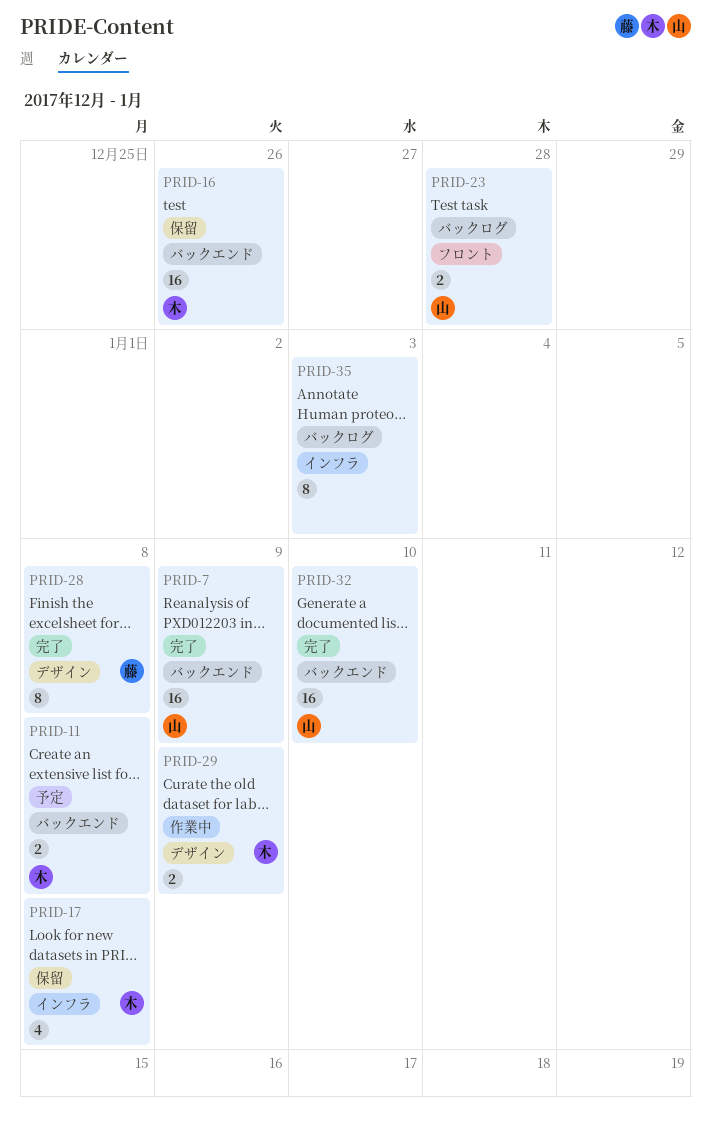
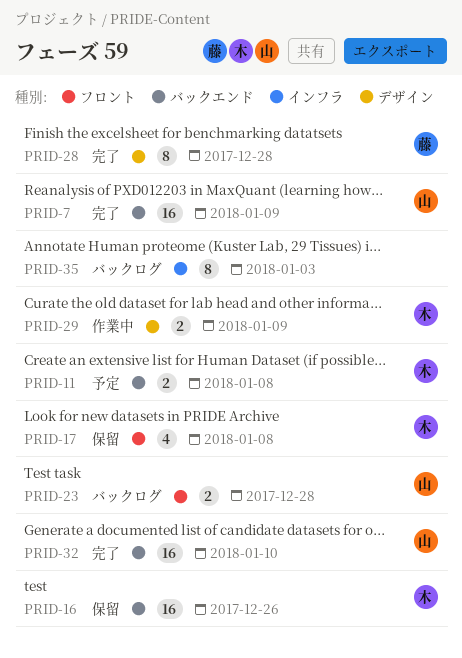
PRID-17, label: インフラ -> フロント
PRID-28, due: Jan 8 -> Dec 28

